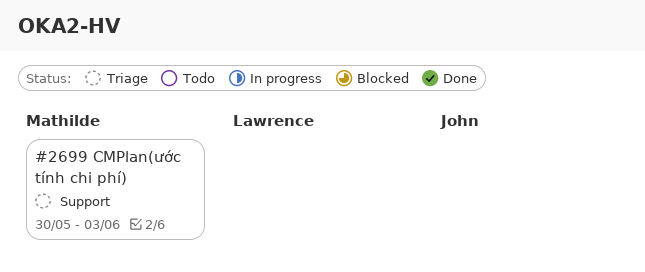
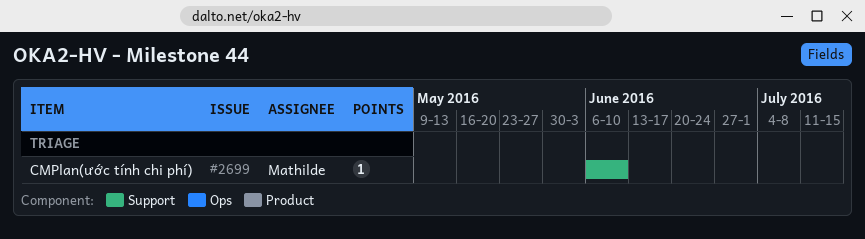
#2699, start: May 30 -> Jun 6
#2699, due: Jun 3 -> Jun 10

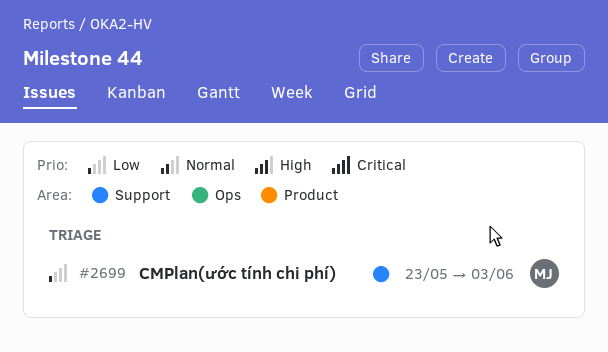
#2699, start: Jun 6 -> May 23
#2699, due: Jun 10 -> Jun 3

